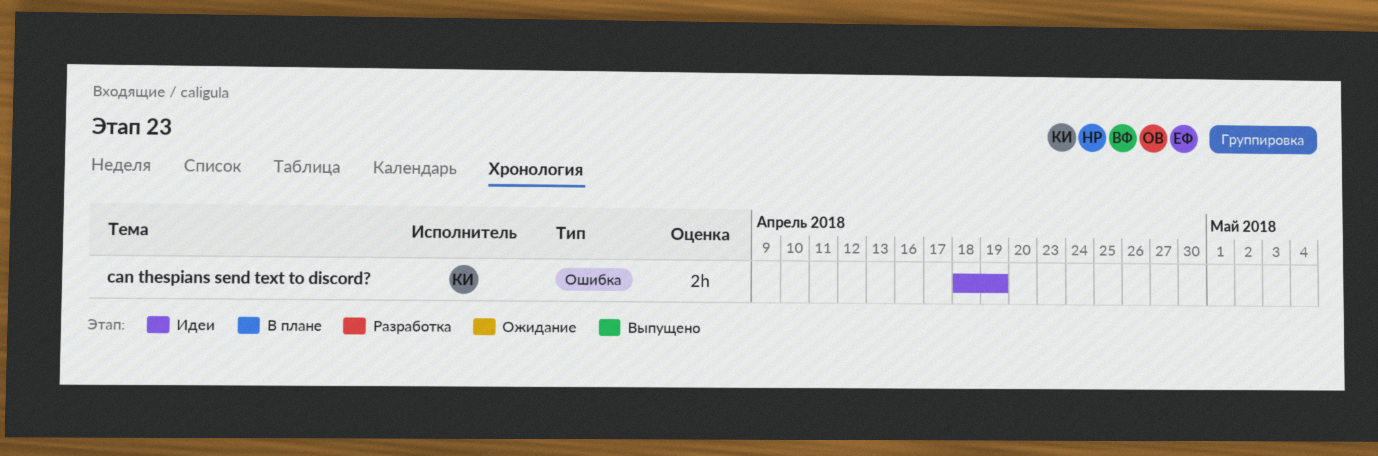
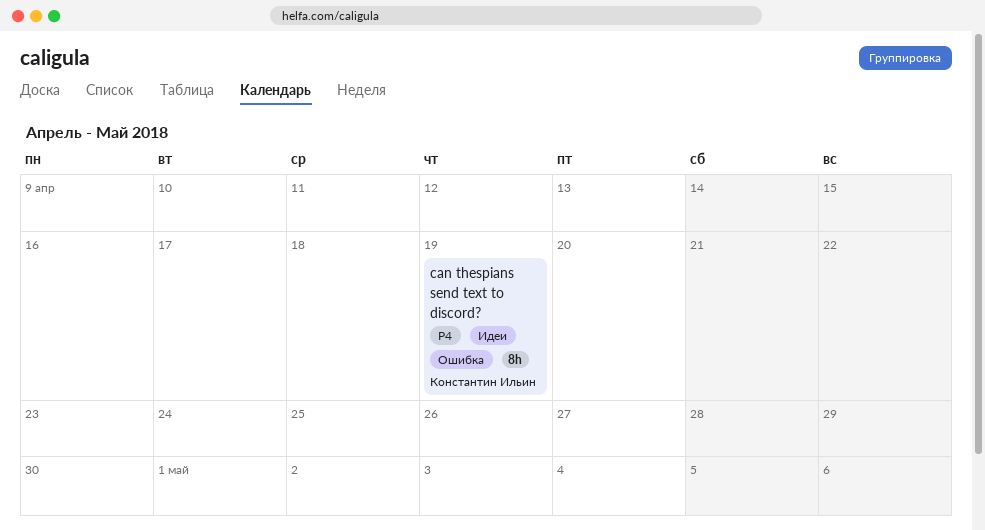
can thespians send text to discord?, estimate: 2h -> 8h

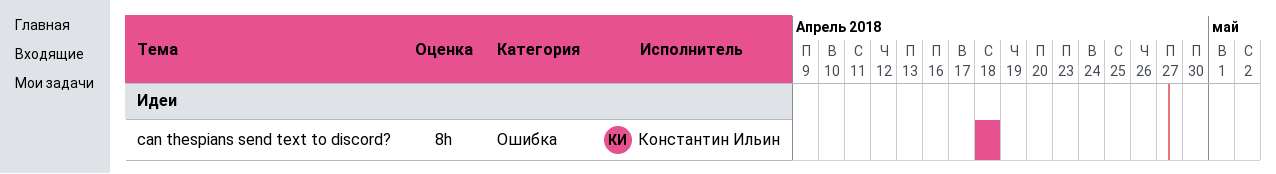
can thespians send text to discord?, due: Apr 19 -> Apr 18

